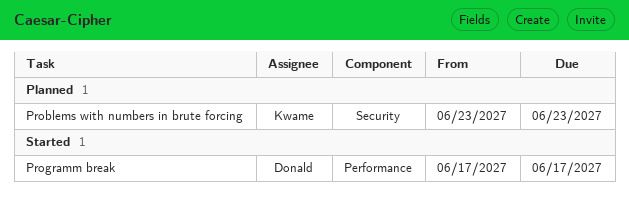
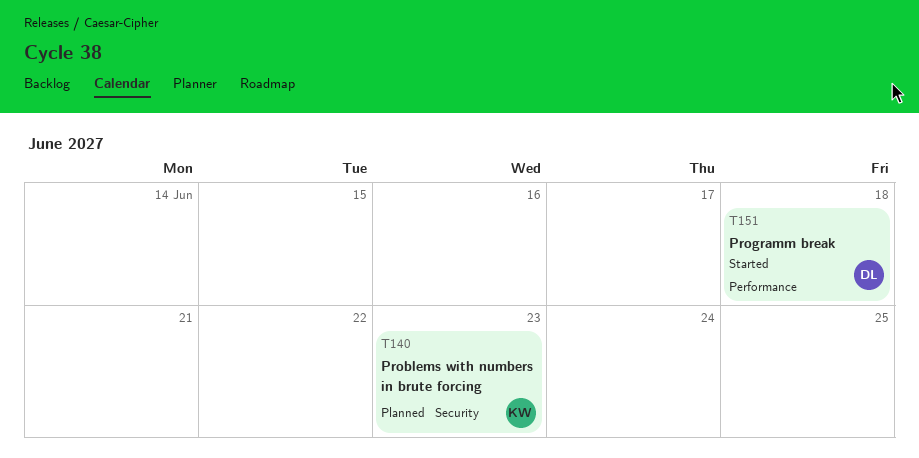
Programm break, due: Jun 17 -> Jun 18

